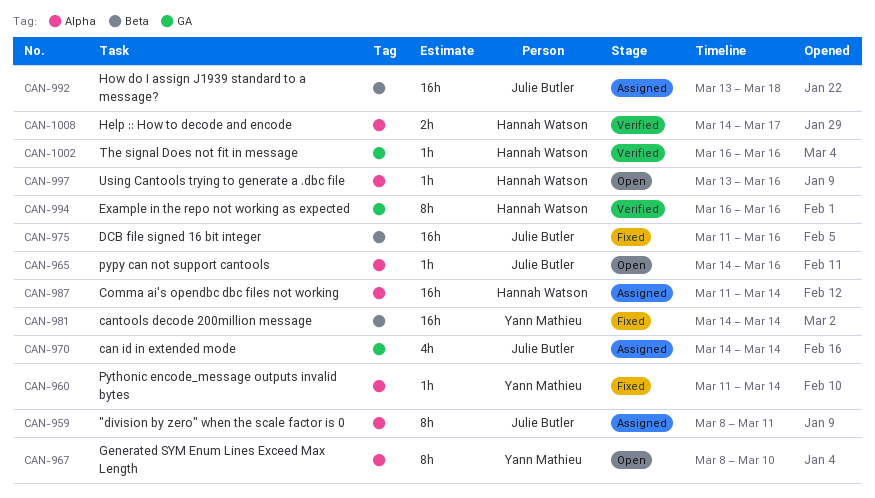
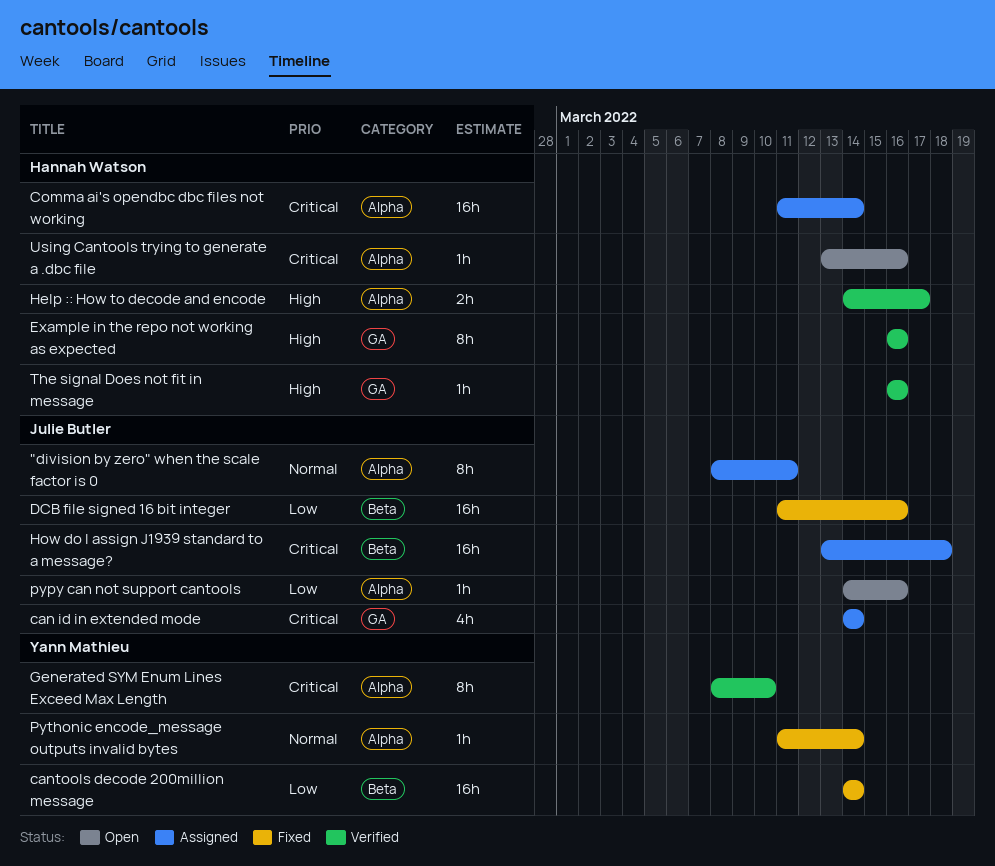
Generated SYM Enum Lines Exceed Max Length, status: Open -> Verified

